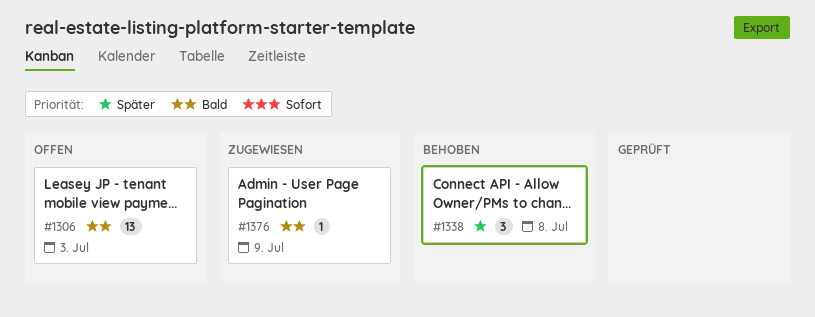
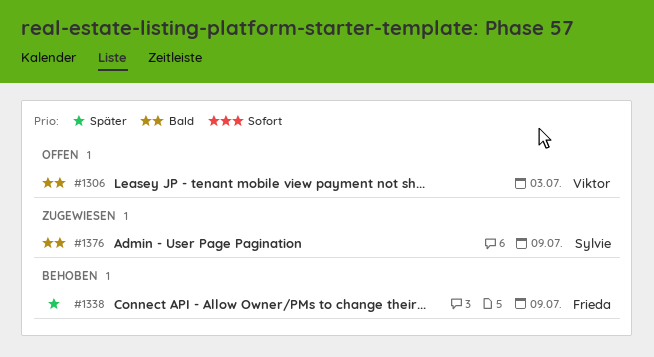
#1338, due: Jul 8 -> Jul 9

